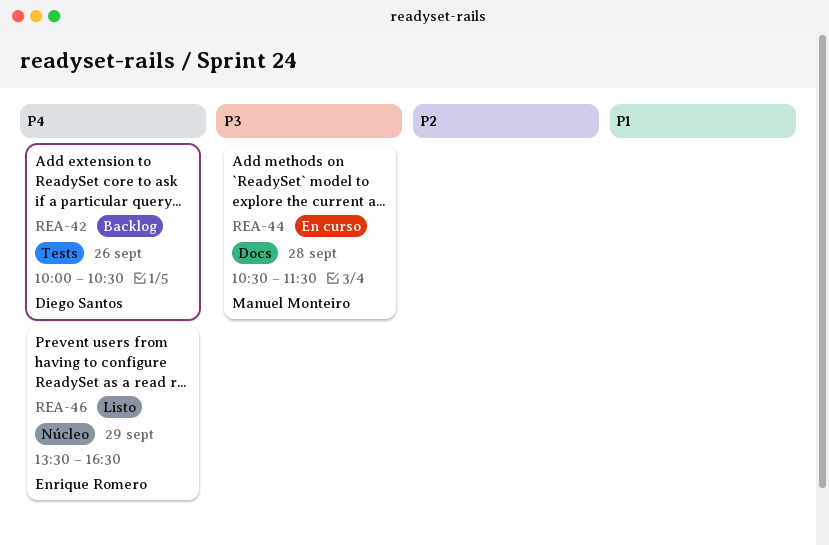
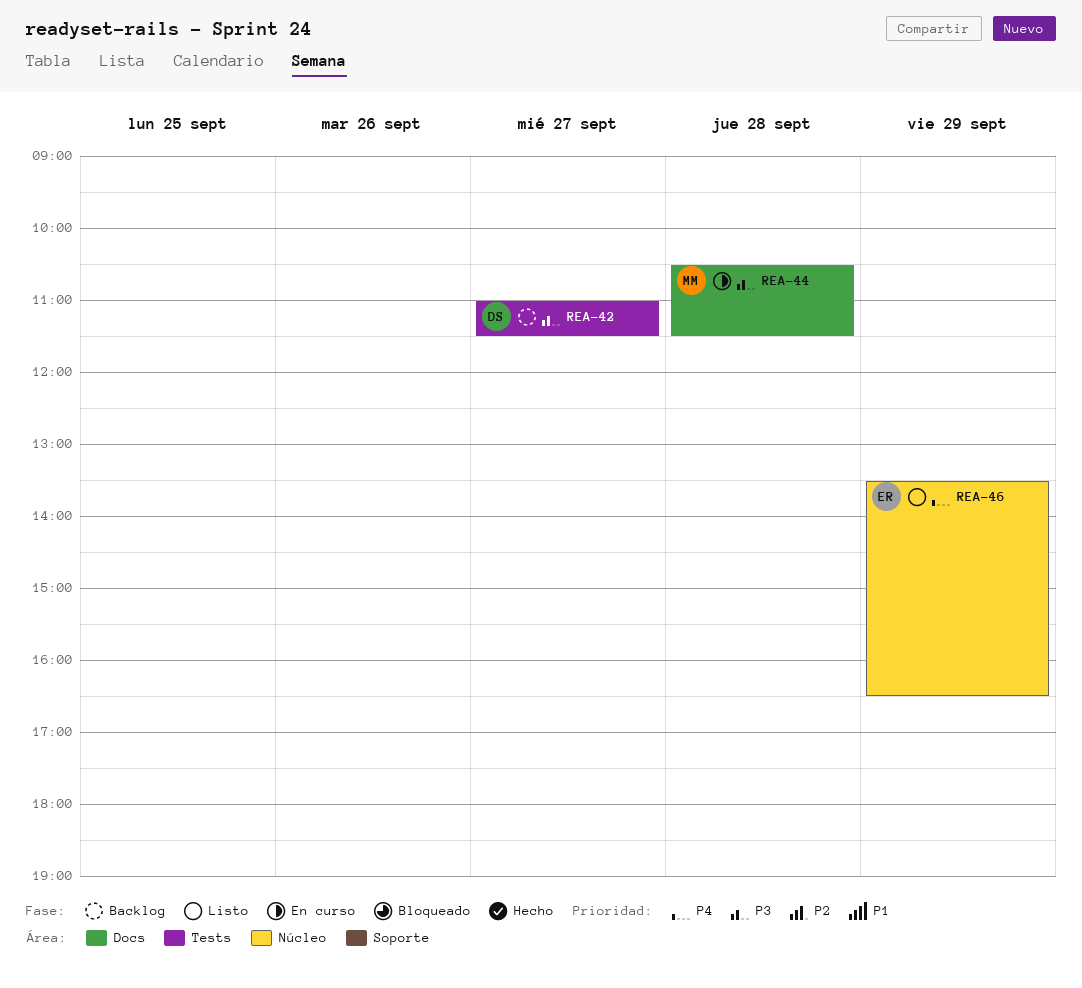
REA-42, priority: P4 -> P3
REA-42, day: Sep 26 -> Sep 27
REA-42, begins: 10:00 -> 11:00
REA-42, ends: 10:30 -> 11:30

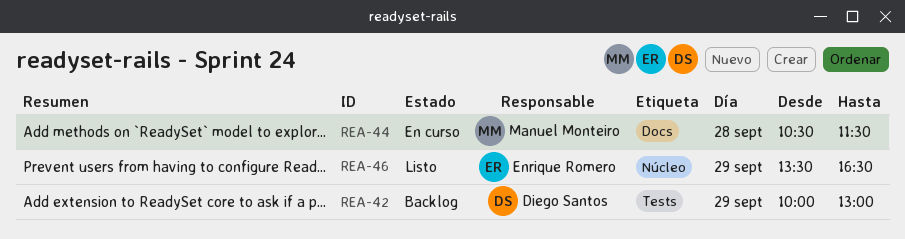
REA-42, day: Sep 27 -> Sep 29
REA-42, begins: 11:00 -> 10:00
REA-42, ends: 11:30 -> 13:00

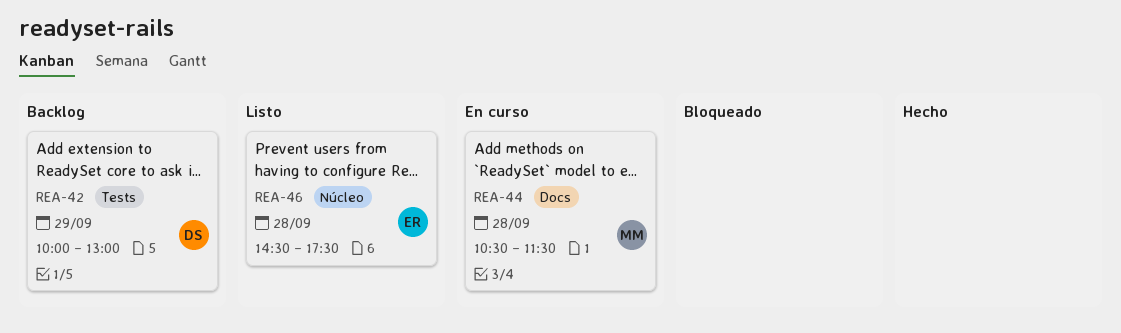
REA-46, day: Sep 29 -> Sep 28
REA-46, begins: 13:30 -> 14:30
REA-46, ends: 16:30 -> 17:30

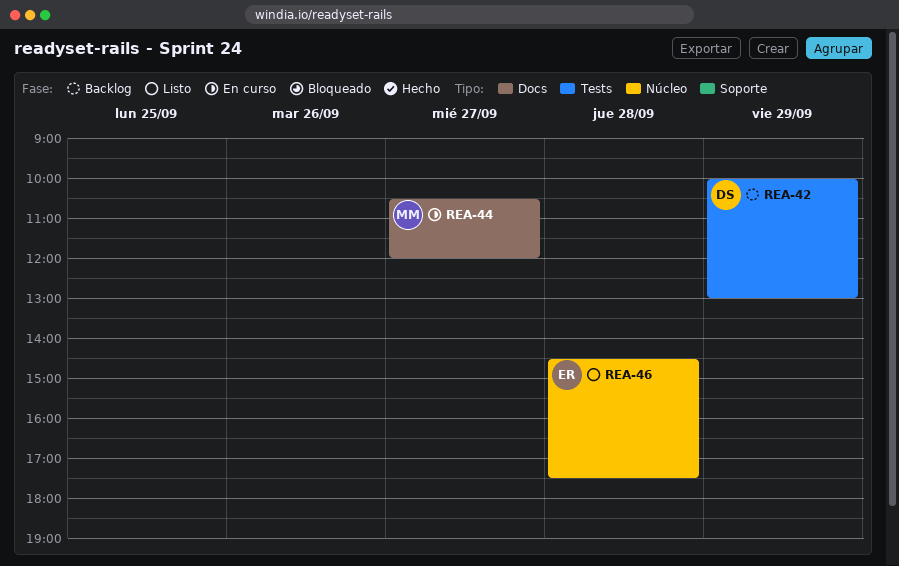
REA-44, day: Sep 28 -> Sep 27
REA-44, ends: 11:30 -> 12:00

